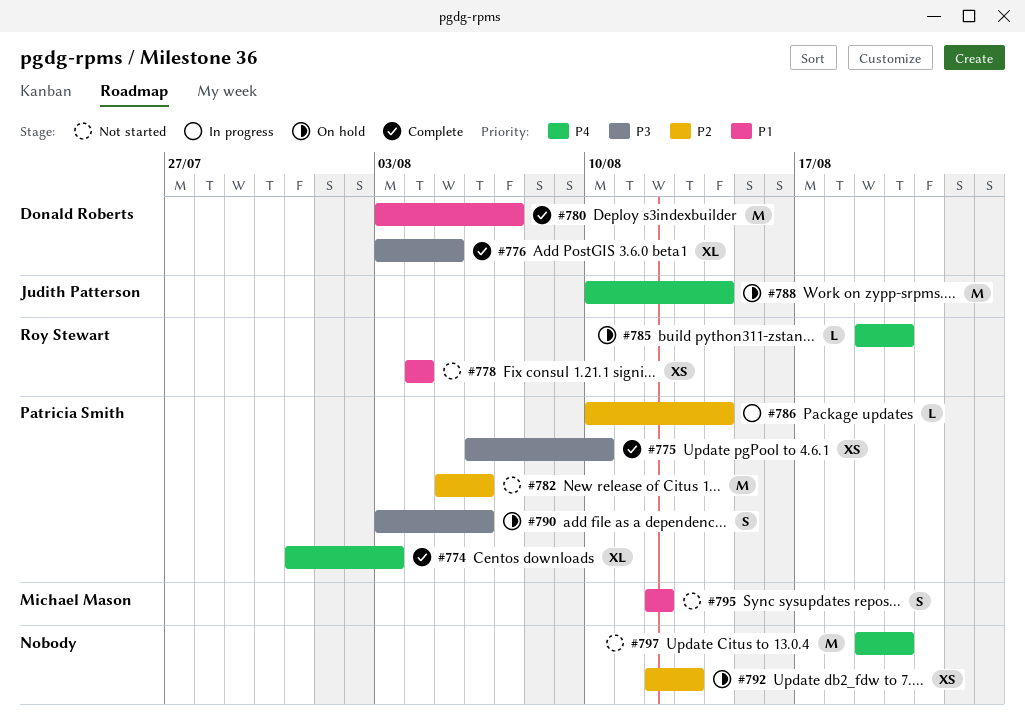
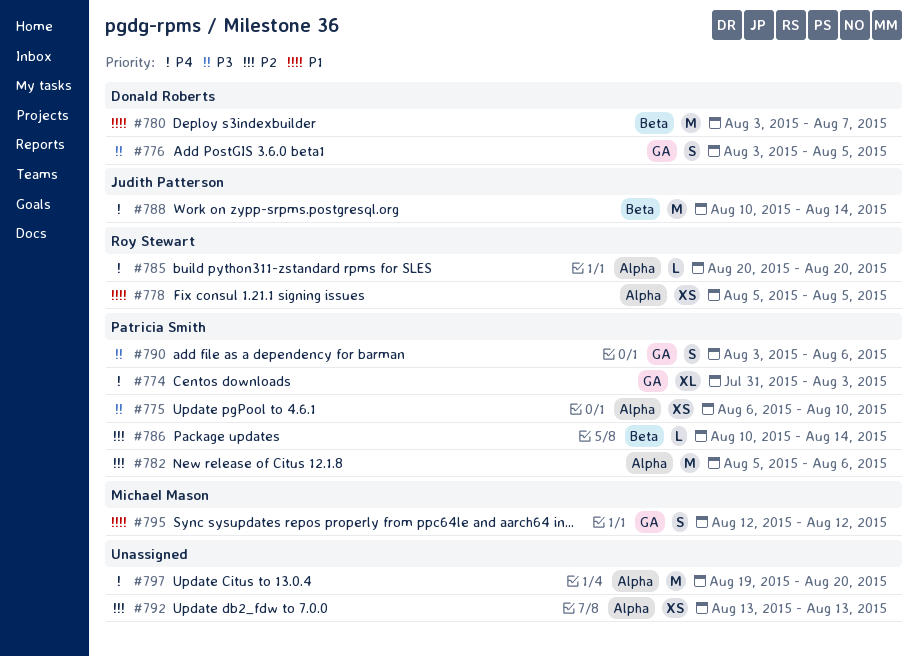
#776, estimate: XL -> S
#778, start: Aug 4 -> Aug 5
#778, due: Aug 4 -> Aug 5
#785, start: Aug 19 -> Aug 20
#792, start: Aug 12 -> Aug 13

